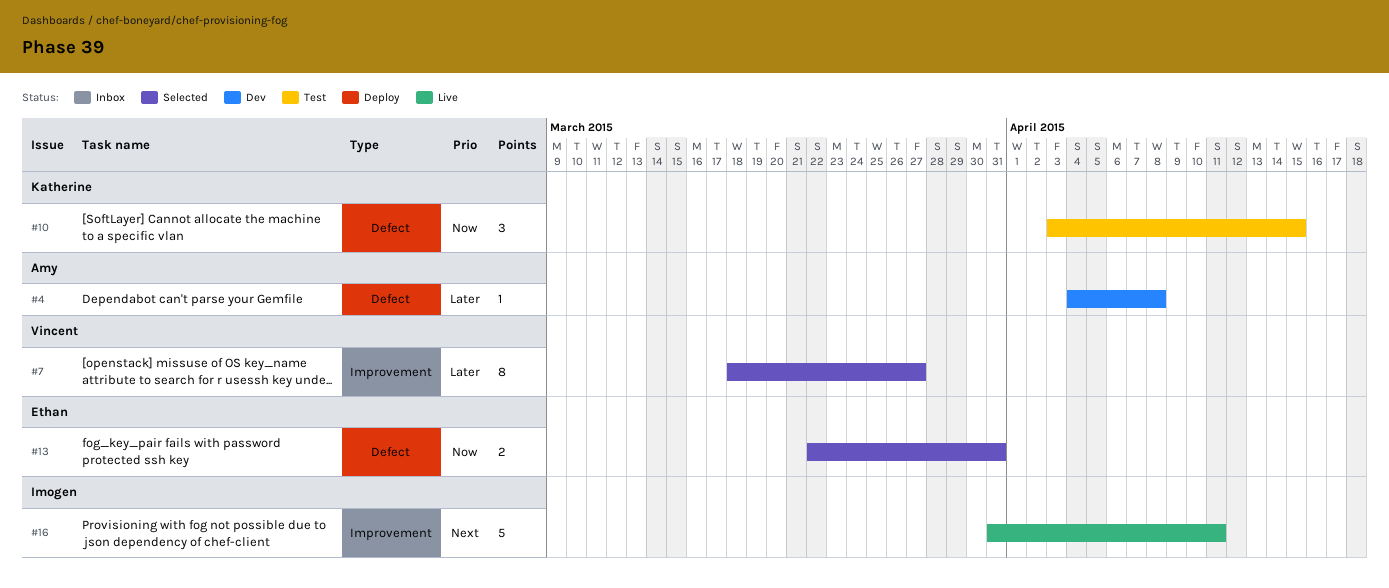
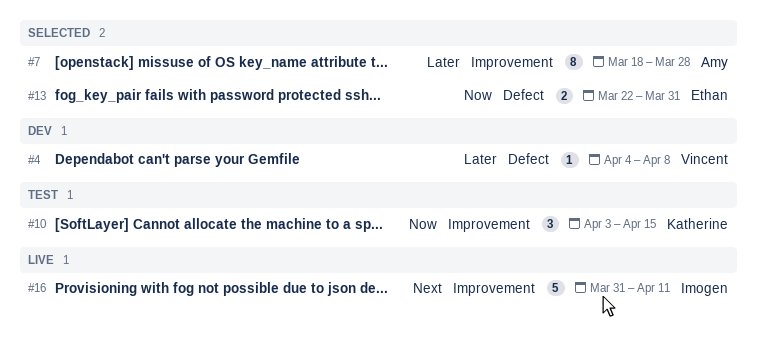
#4, owner: Amy -> Vincent
#7, owner: Vincent -> Amy
#7, due: Mar 27 -> Mar 28
#10, label: Defect -> Improvement

